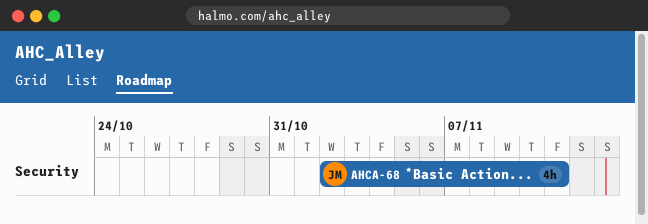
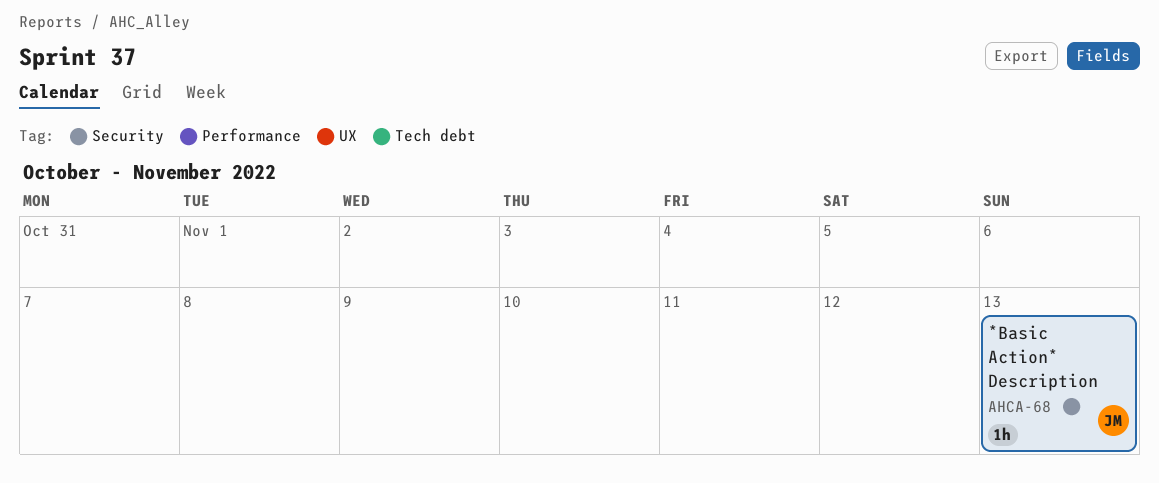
AHCA-68, estimate: 4h -> 1h
AHCA-68, due: Nov 11 -> Nov 13

